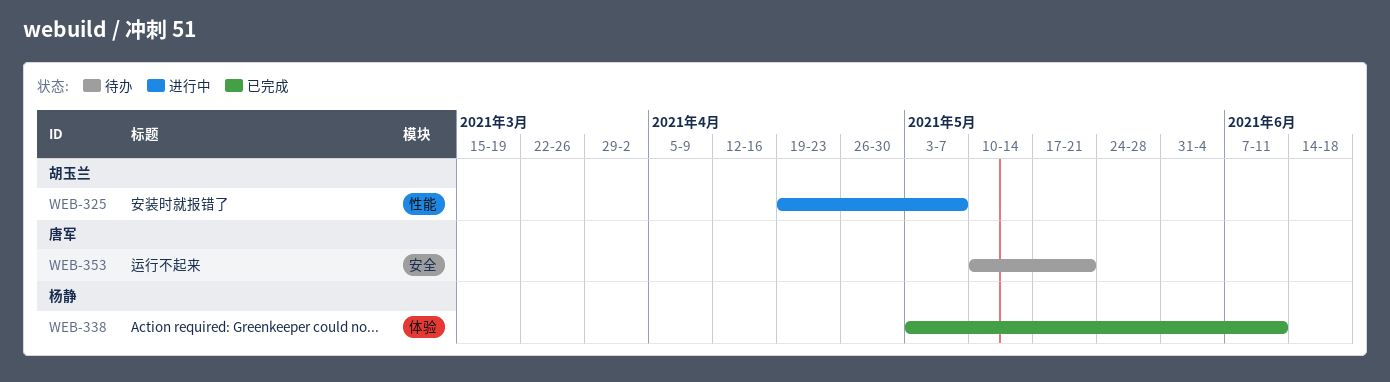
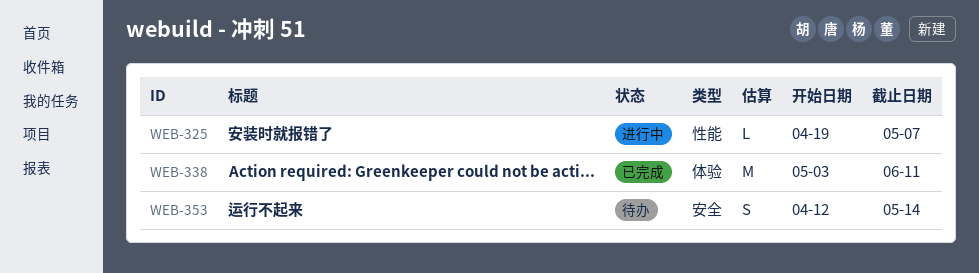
WEB-353, start: May 10 -> Apr 12
WEB-353, due: May 21 -> May 14

